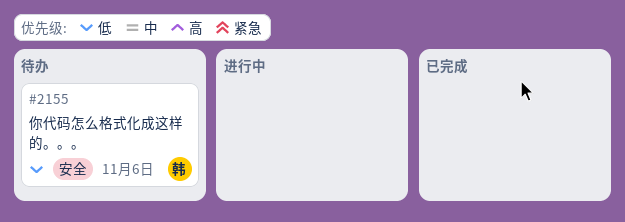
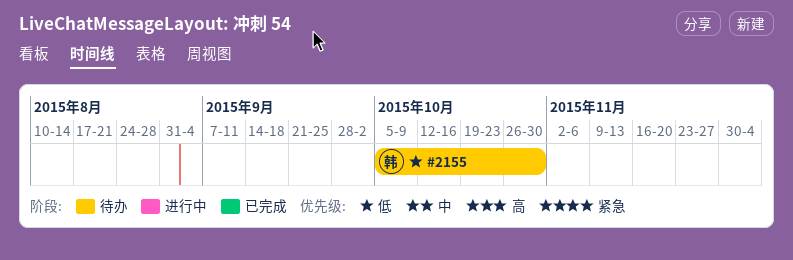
#2155, due: Nov 6 -> Oct 30

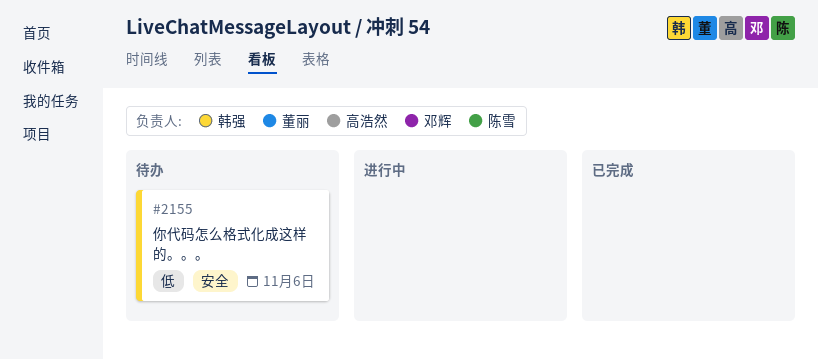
#2155, due: Oct 30 -> Nov 6

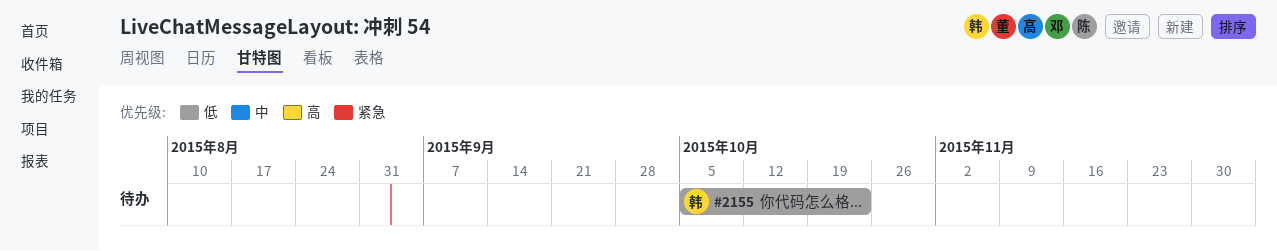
#2155, due: Nov 6 -> Oct 23

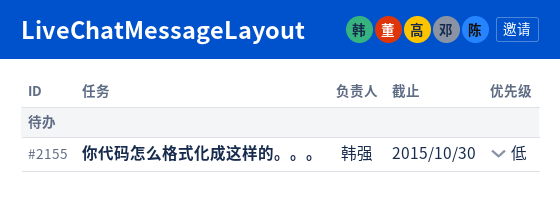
#2155, due: Oct 23 -> Oct 30

